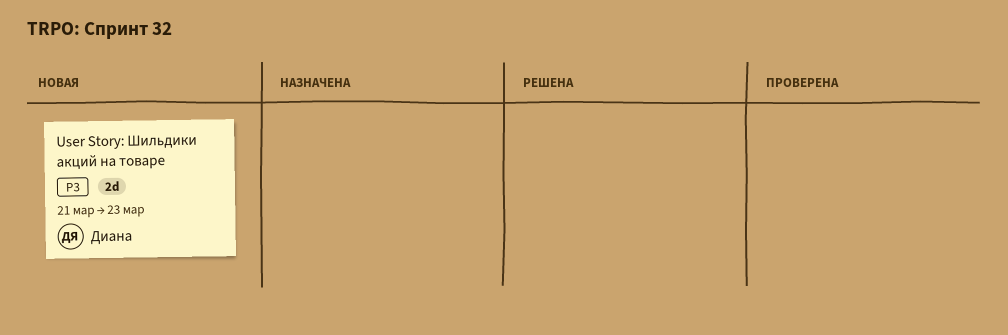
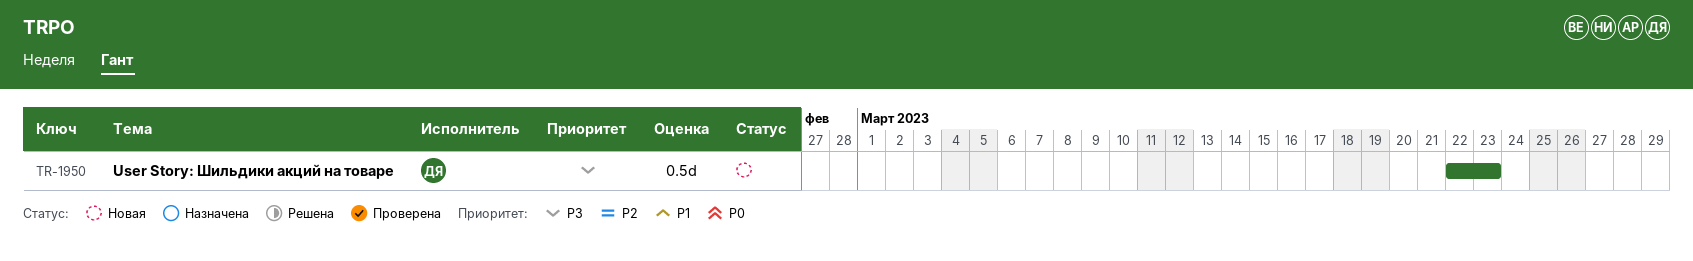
User Story: Шильдики акций на товаре, estimate: 2d -> 0.5d
User Story: Шильдики акций на товаре, start: Mar 21 -> Mar 22

